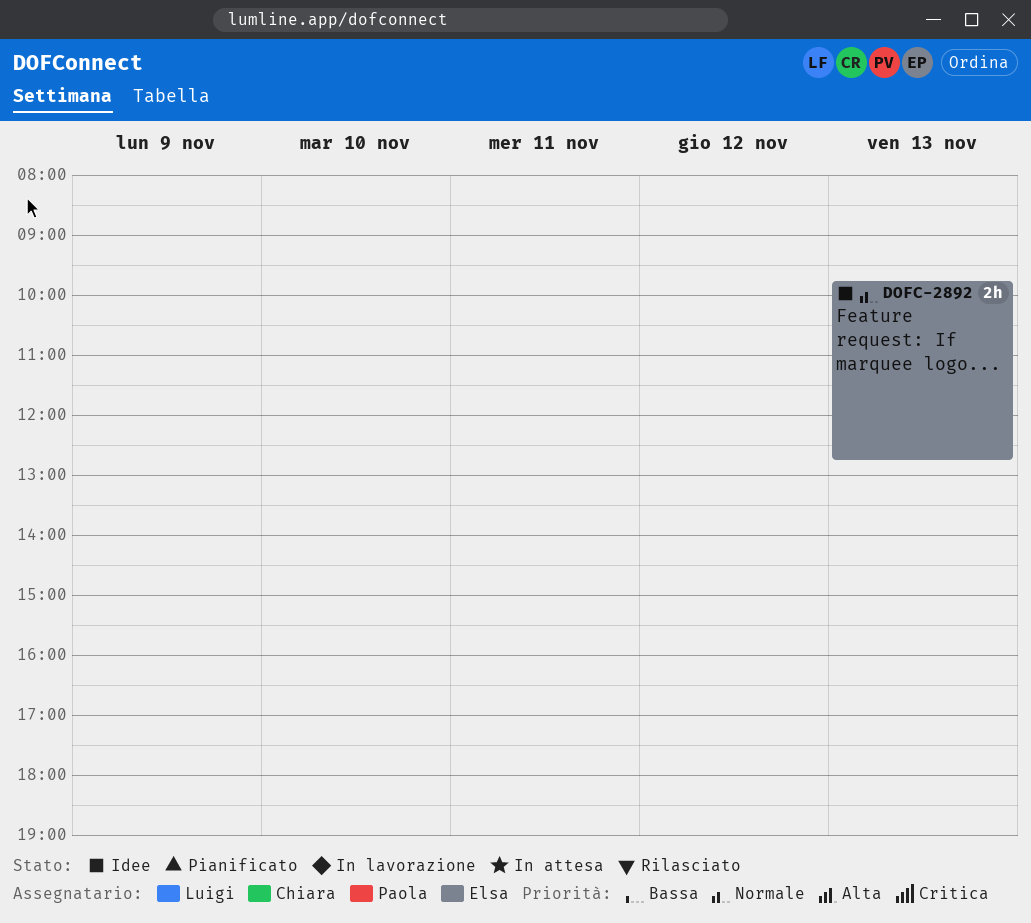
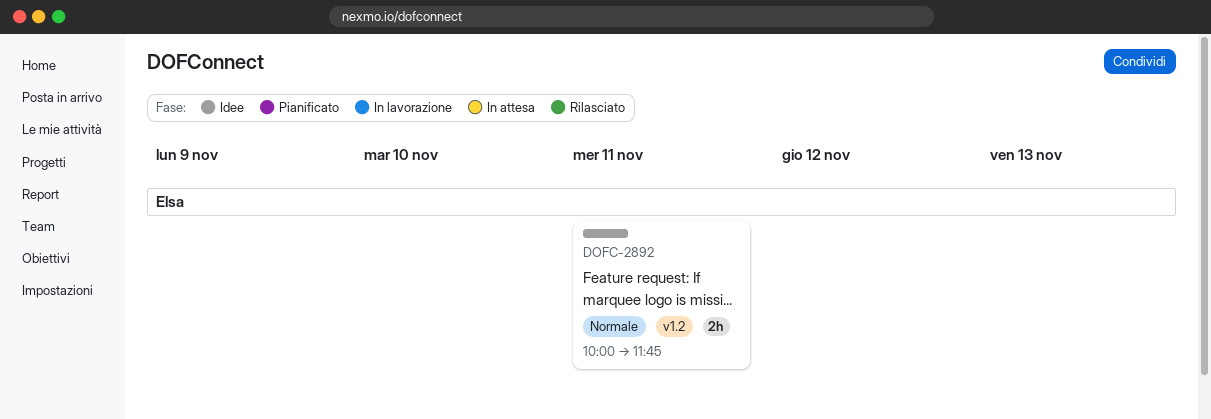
DOFC-2892, day: Nov 13 -> Nov 11
DOFC-2892, begins: 09:45 -> 10:00
DOFC-2892, ends: 12:45 -> 11:45

